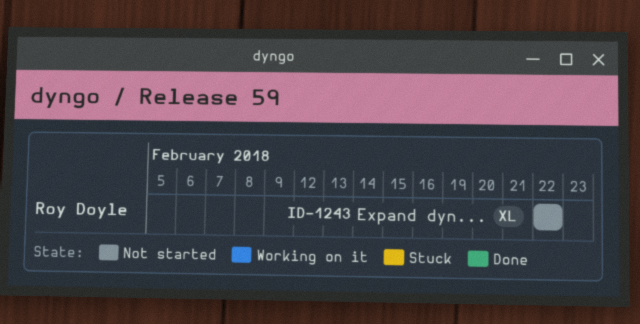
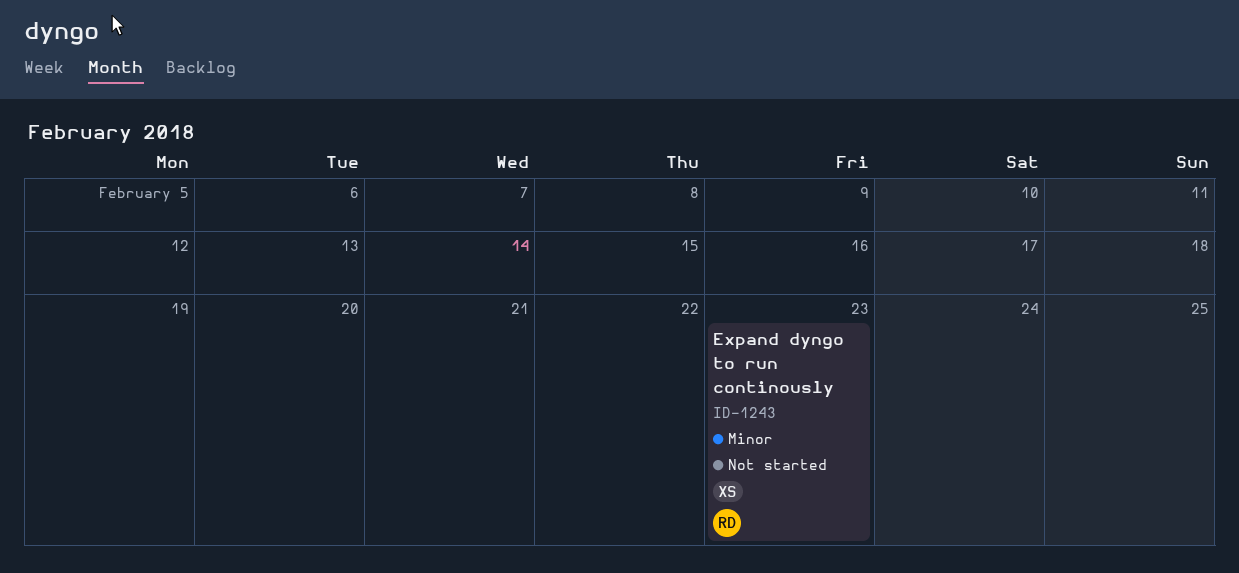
ID-1243, estimate: XL -> XS
ID-1243, due: Feb 22 -> Feb 23

